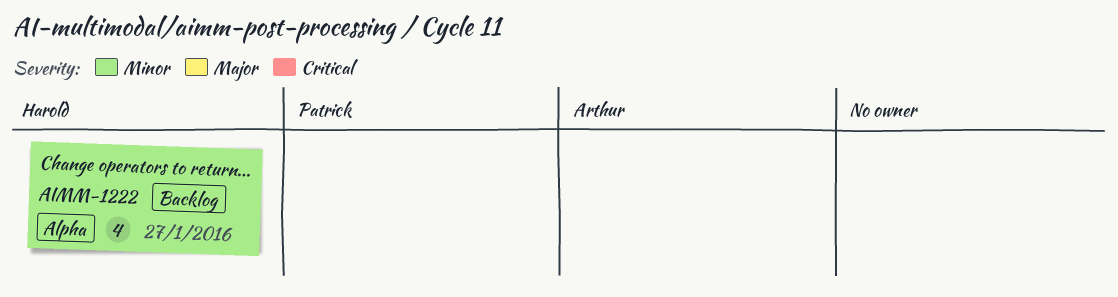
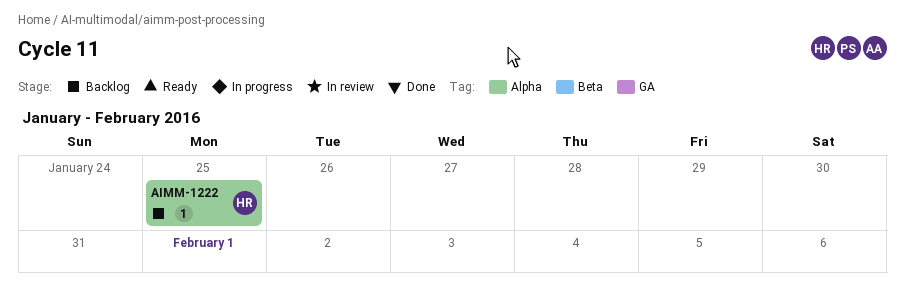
AIMM-1222, estimate: 4 -> 1
AIMM-1222, due: Jan 27 -> Jan 25

